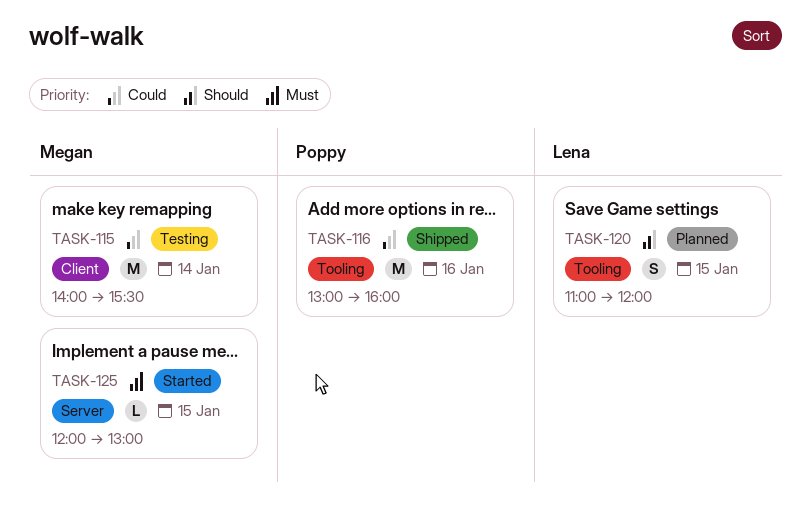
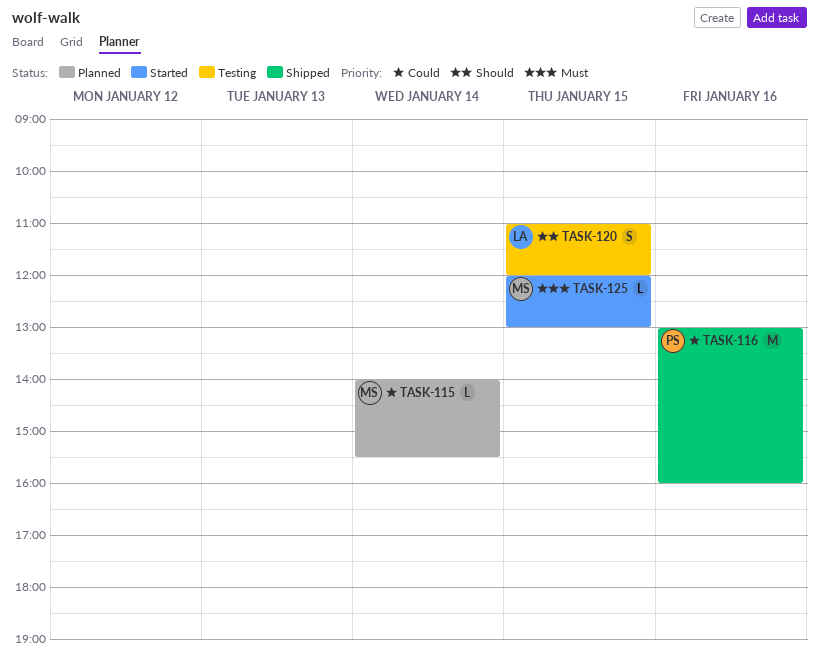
TASK-115, status: Testing -> Planned
TASK-115, estimate: M -> L
TASK-120, status: Planned -> Testing

